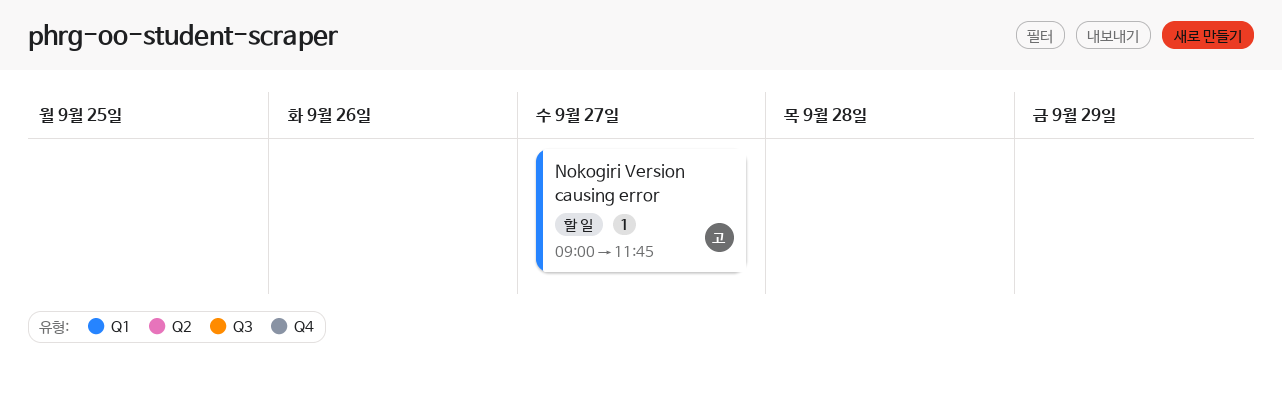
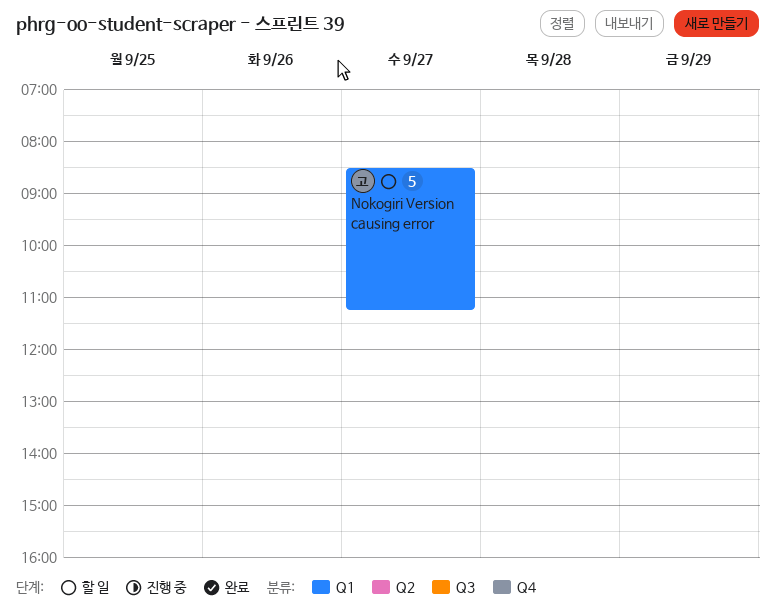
Nokogiri Version causing error, estimate: 1 -> 5
Nokogiri Version causing error, begins: 09:00 -> 08:30
Nokogiri Version causing error, ends: 11:45 -> 11:15

